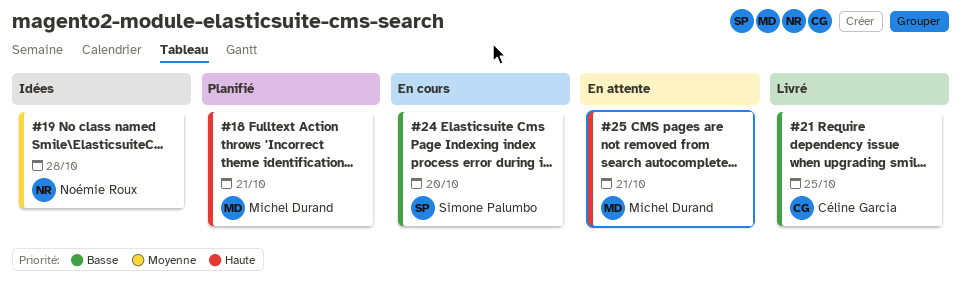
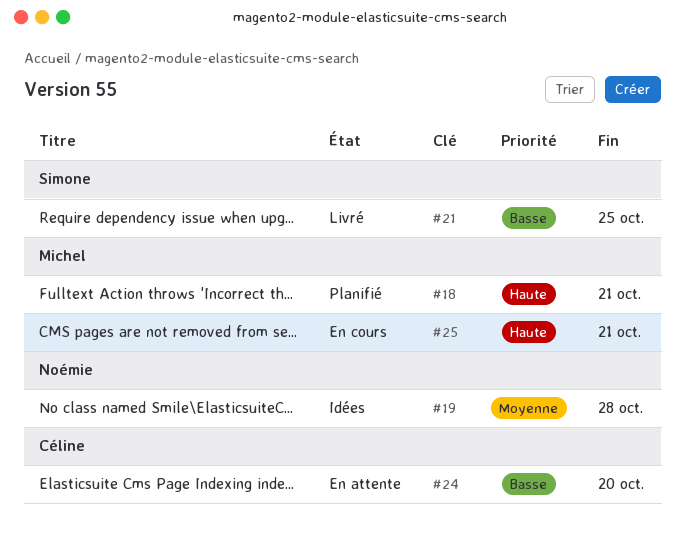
#21, owner: Céline Garcia -> Simone Palumbo
#24, status: En cours -> En attente
#24, owner: Simone Palumbo -> Céline Garcia
#25, status: En attente -> En cours

